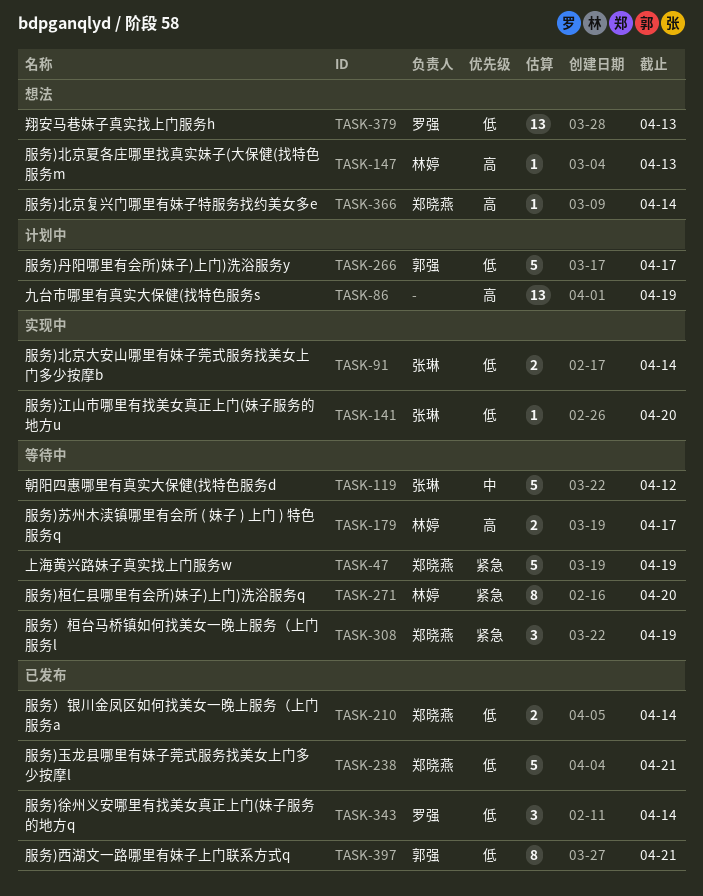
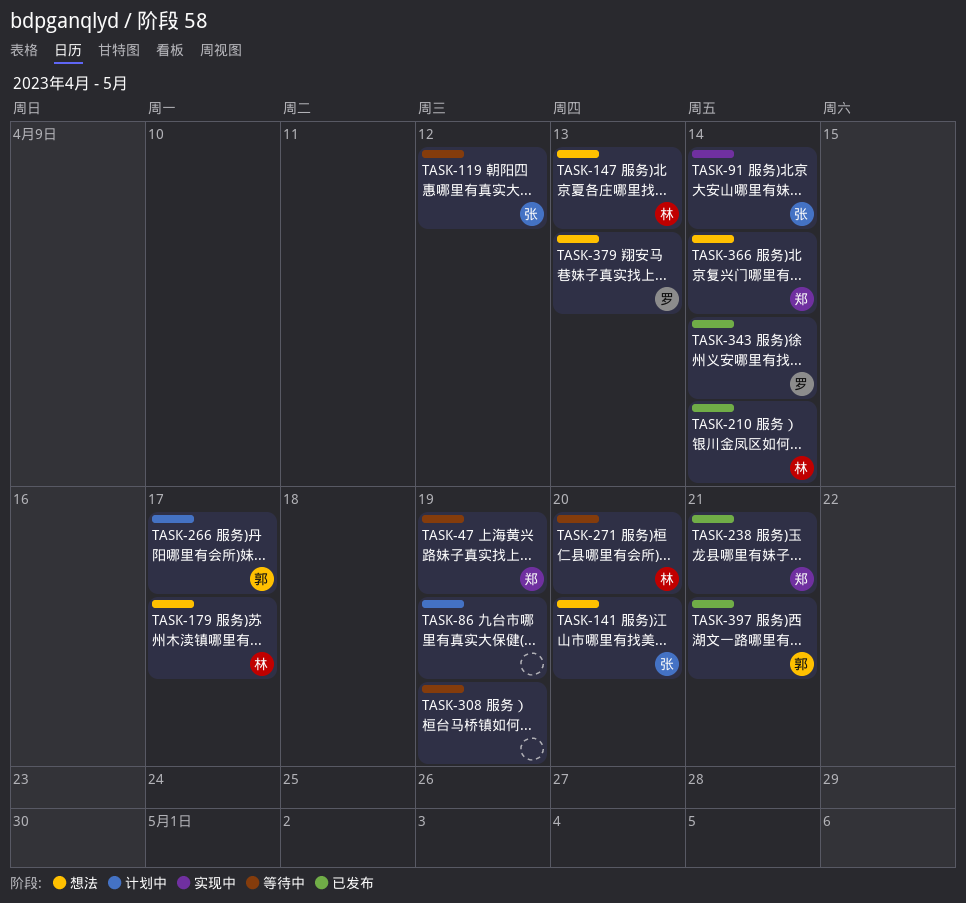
TASK-141, status: 实现中 -> 想法
TASK-179, status: 等待中 -> 想法
TASK-210, owner: 郑晓燕 -> 林婷
TASK-308, owner: 郑晓燕 -> none

